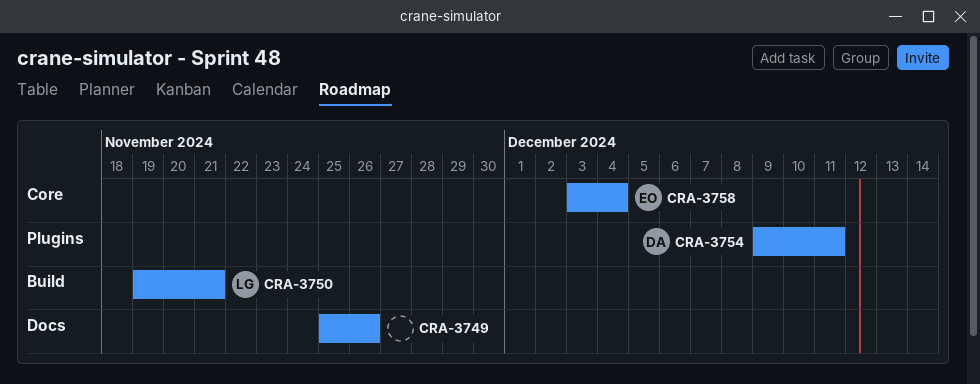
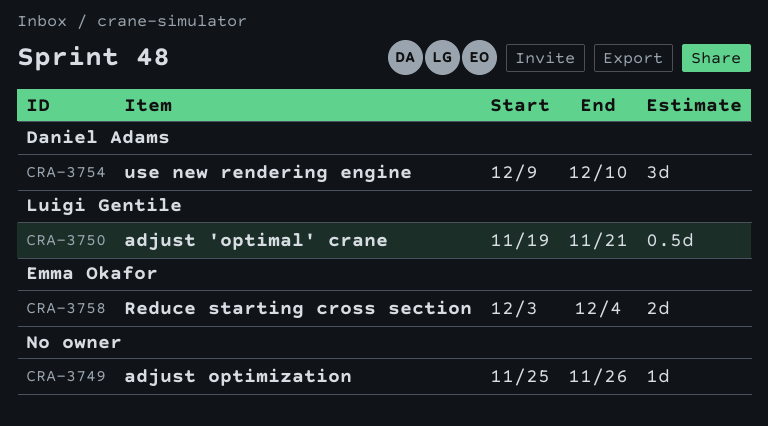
CRA-3754, due: Dec 11 -> Dec 10

